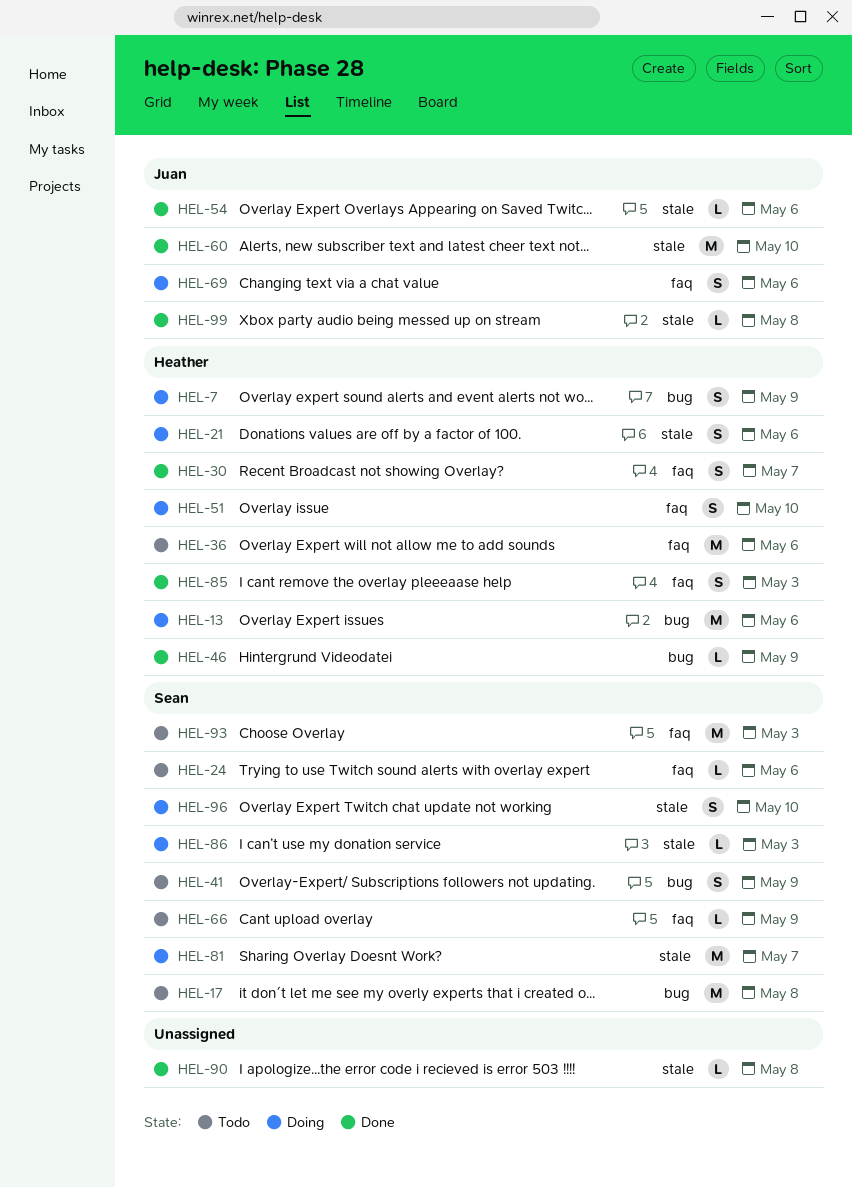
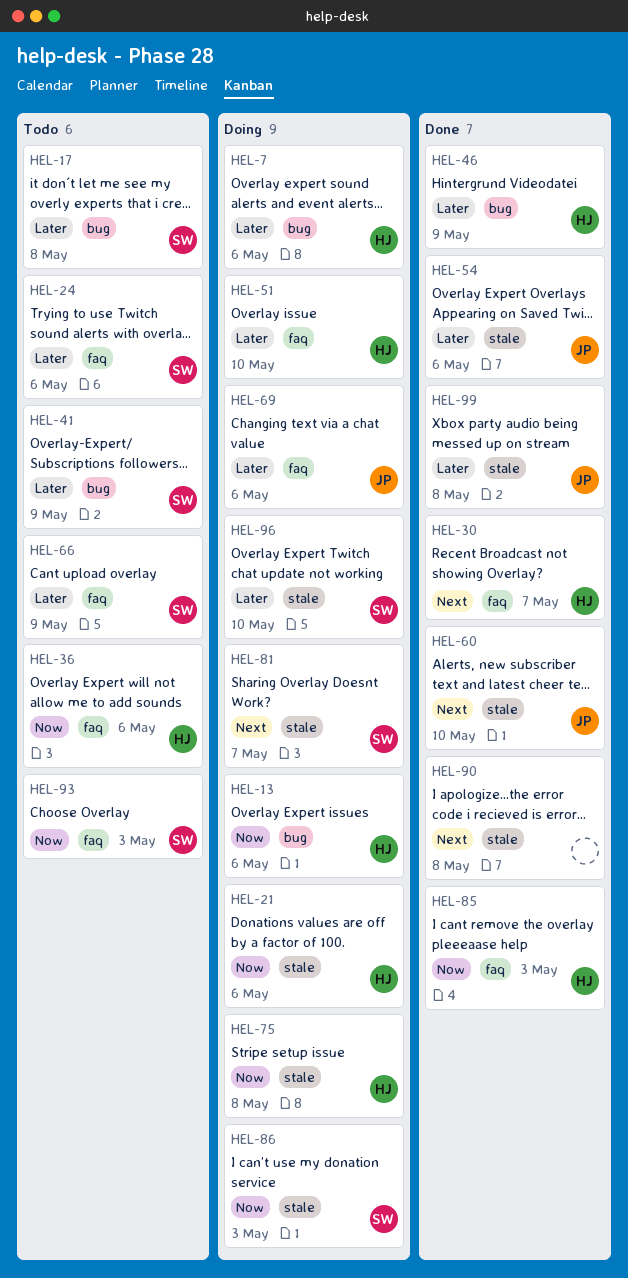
HEL-7, due: May 9 -> May 6
HEL-75: none -> present

